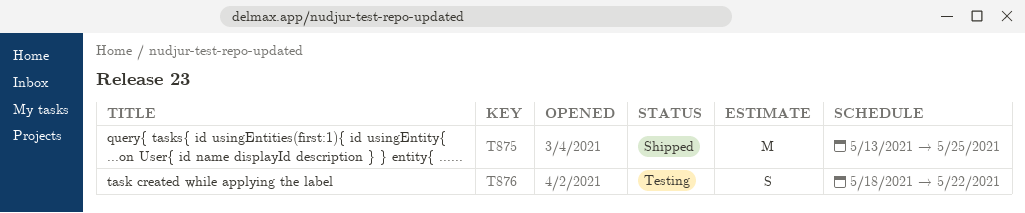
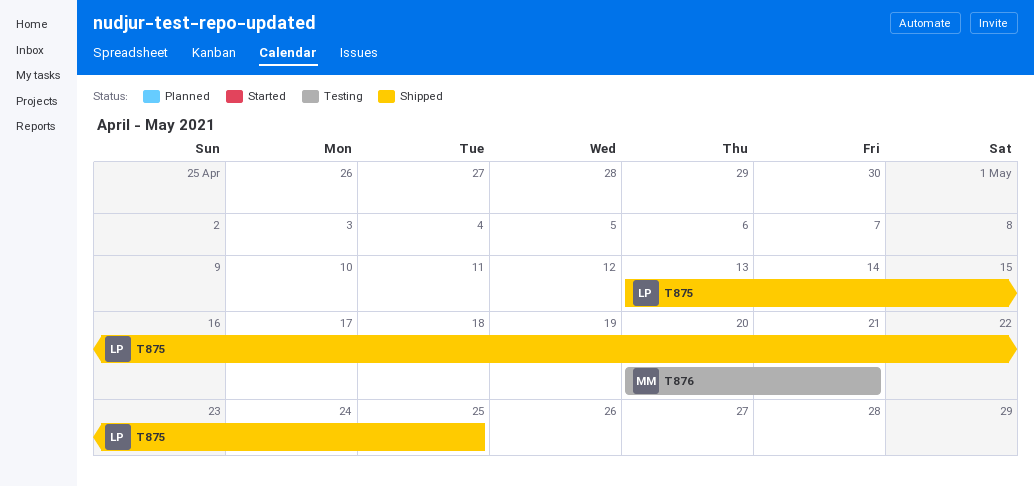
T876, start: May 18 -> May 20
T876, due: May 22 -> May 21

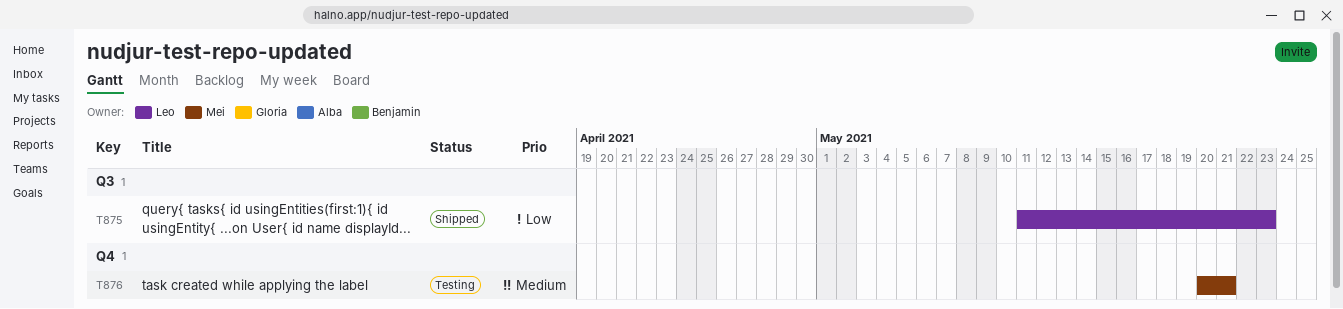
T875, start: May 13 -> May 11
T875, due: May 25 -> May 23

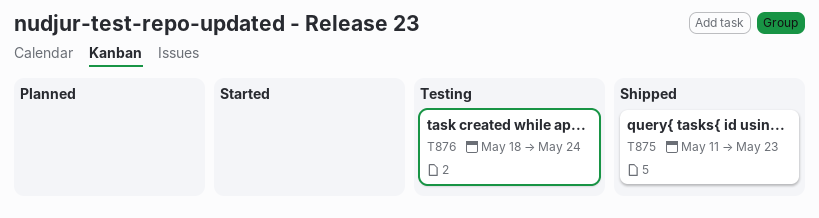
T876, start: May 20 -> May 18
T876, due: May 21 -> May 24

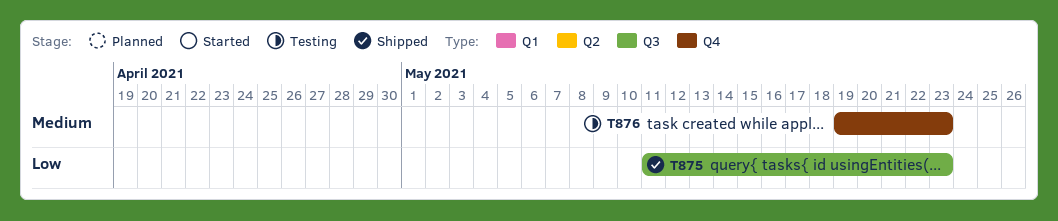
T876, start: May 18 -> May 19
T876, due: May 24 -> May 23

